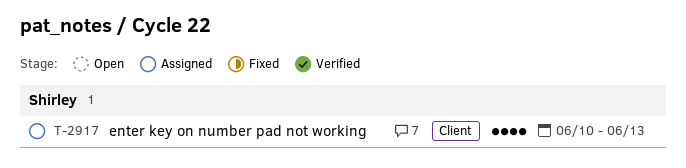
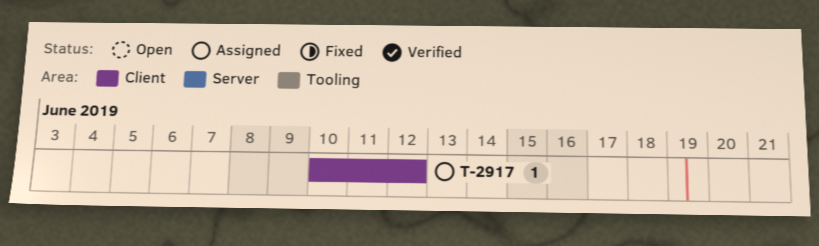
T-2917, estimate: 4 -> 1
T-2917, due: Jun 13 -> Jun 12

